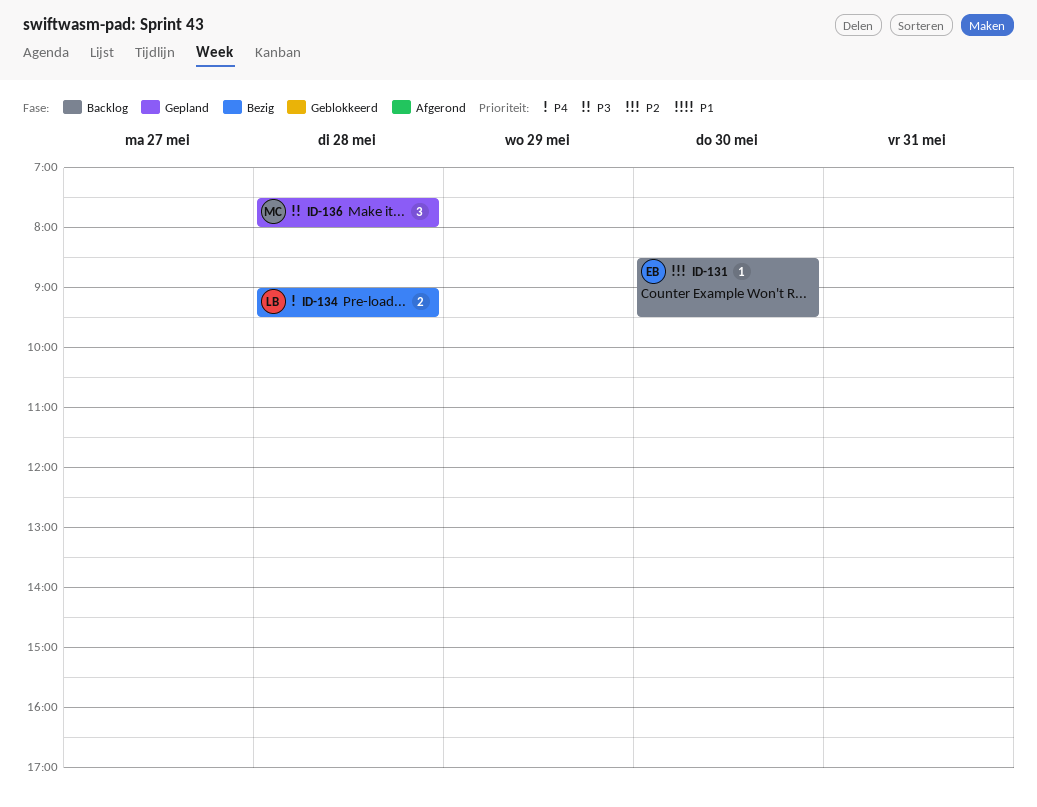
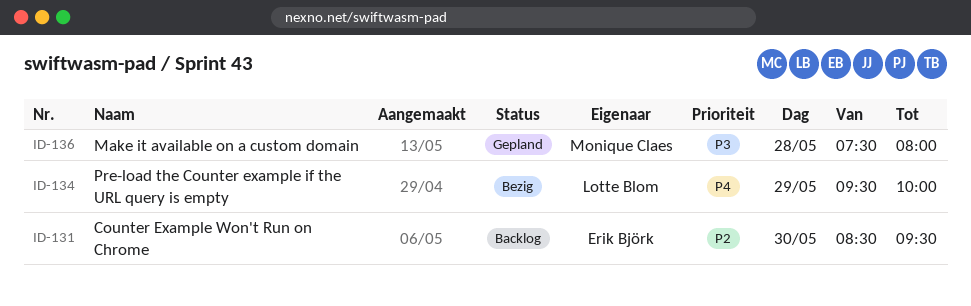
ID-134, day: May 28 -> May 29
ID-134, begins: 09:00 -> 09:30
ID-134, ends: 09:30 -> 10:00

